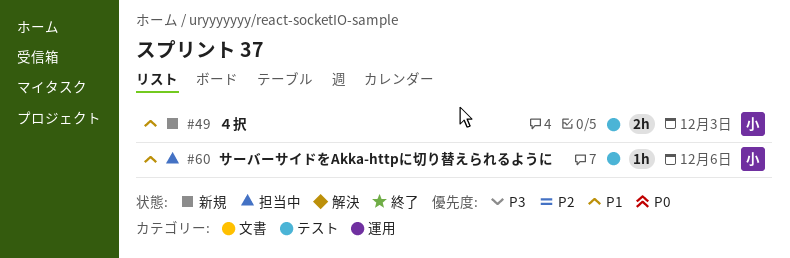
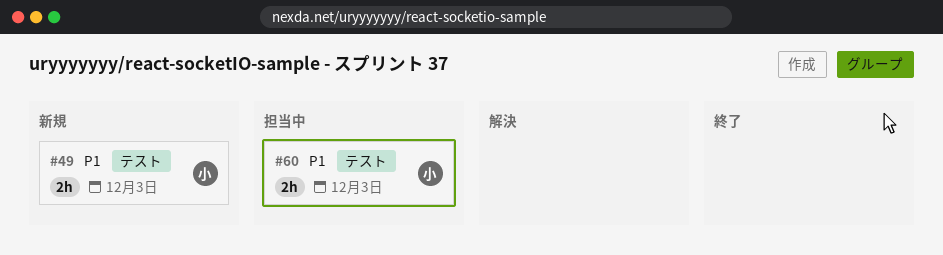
#60, estimate: 1h -> 2h
#60, due: Dec 6 -> Dec 3

